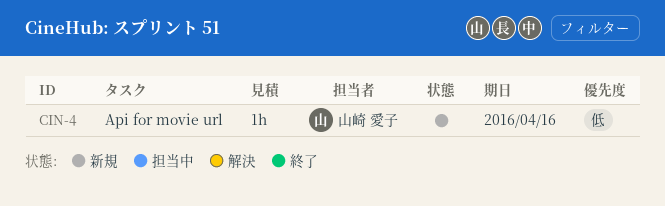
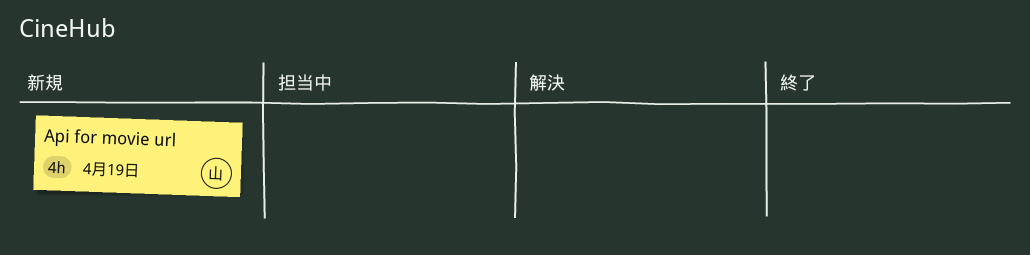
Api for movie url, estimate: 1h -> 4h
Api for movie url, due: Apr 16 -> Apr 19

